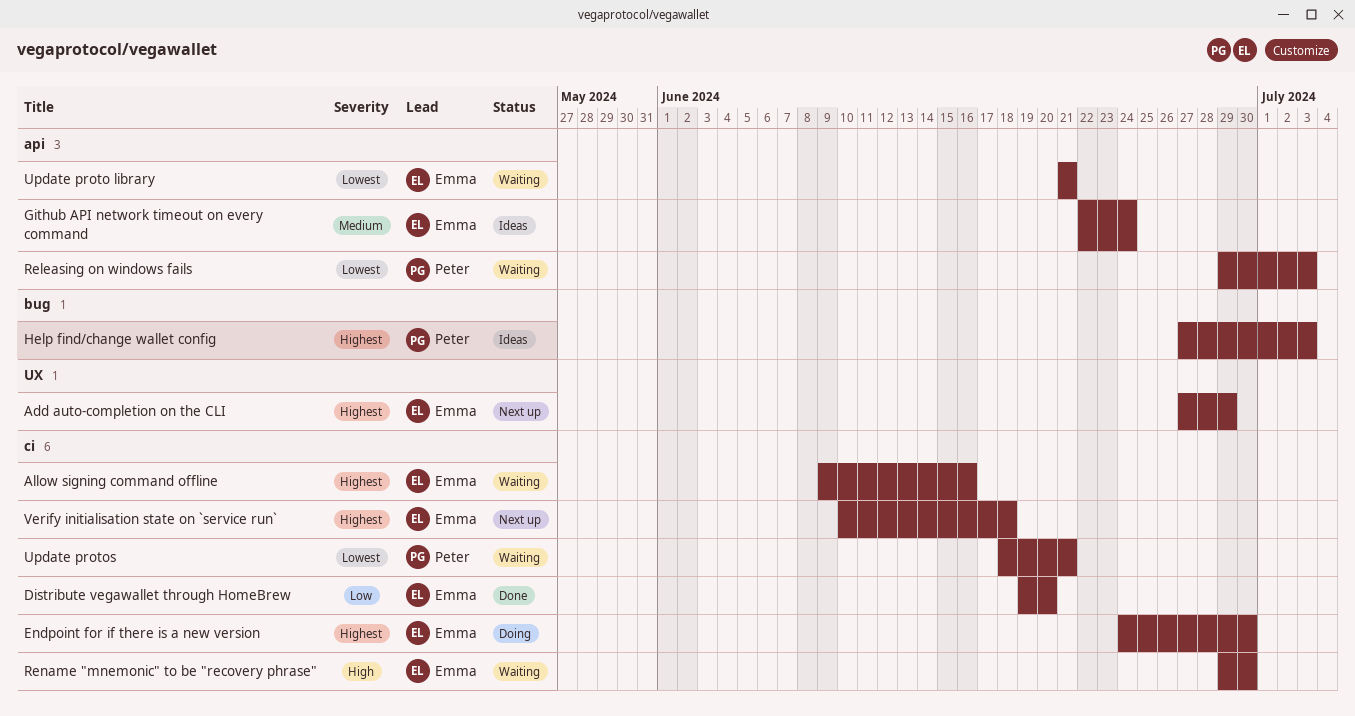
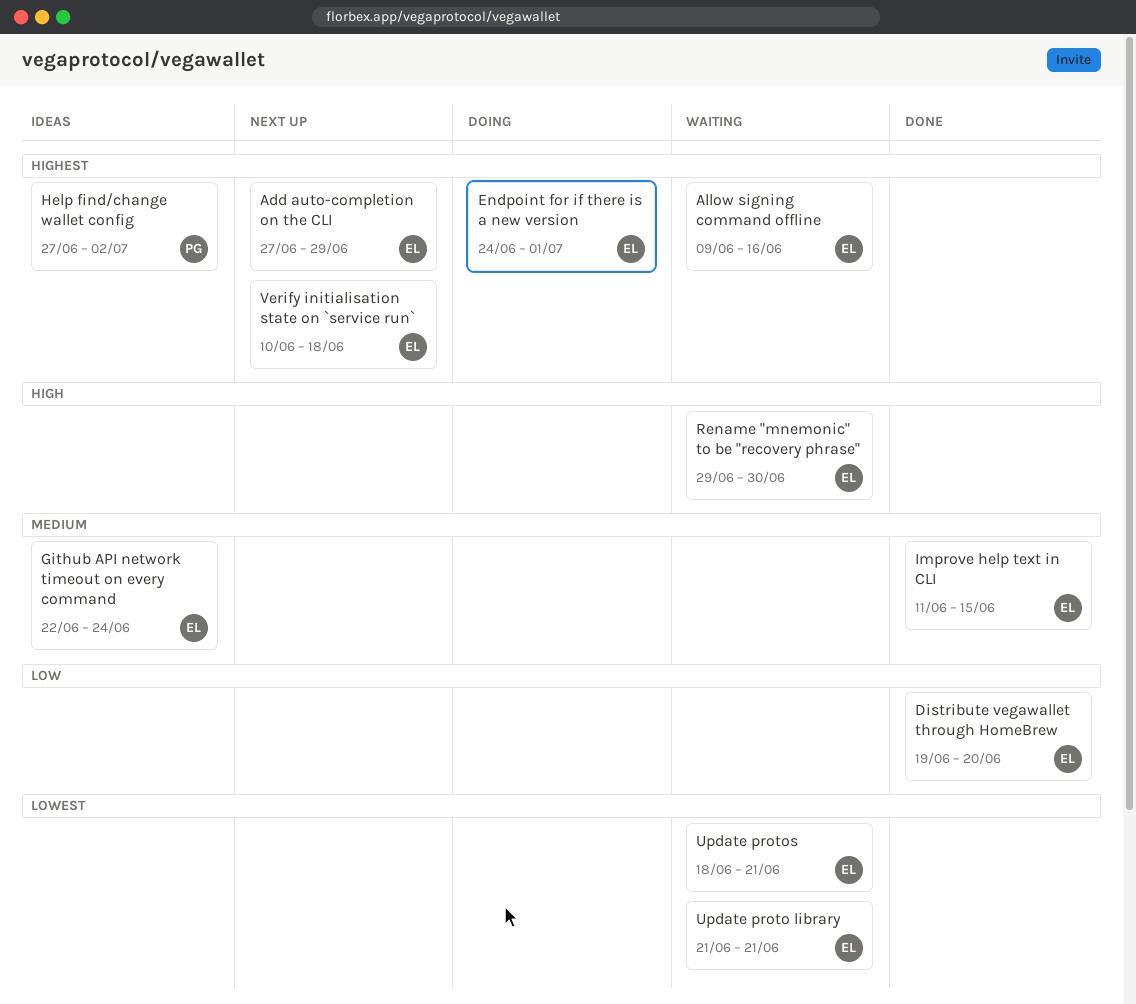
Endpoint for if there is a new version, due: Jun 30 -> Jul 1
Help find/change wallet config, due: Jul 3 -> Jul 2
Improve help text in CLI: none -> present
Releasing on windows fails: present -> none
Update protos, owner: Peter -> Emma

